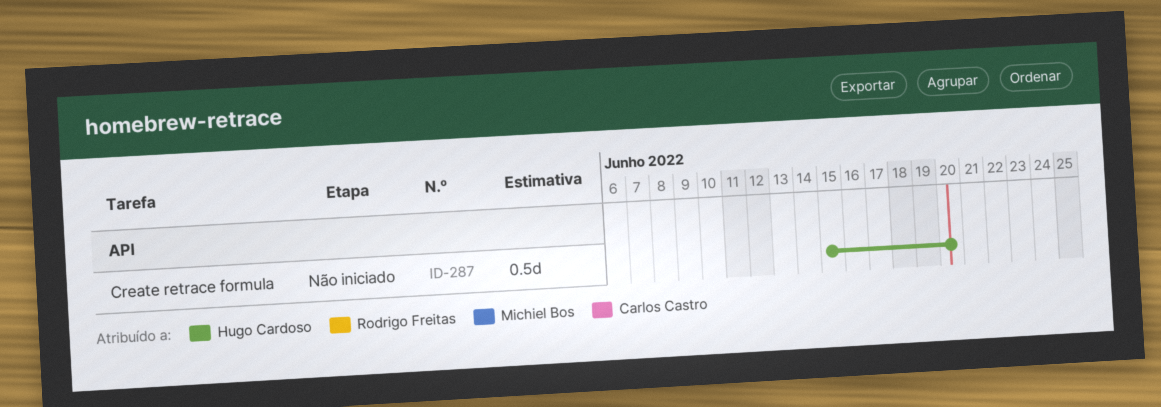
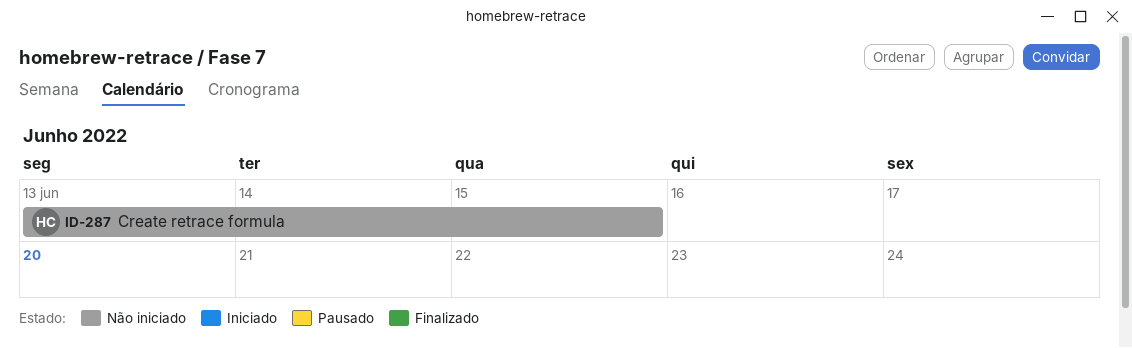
ID-287, start: Jun 15 -> Jun 13
ID-287, due: Jun 20 -> Jun 15

